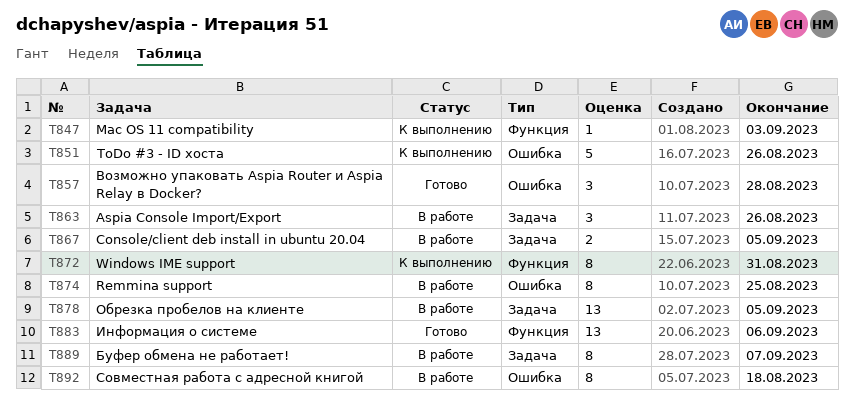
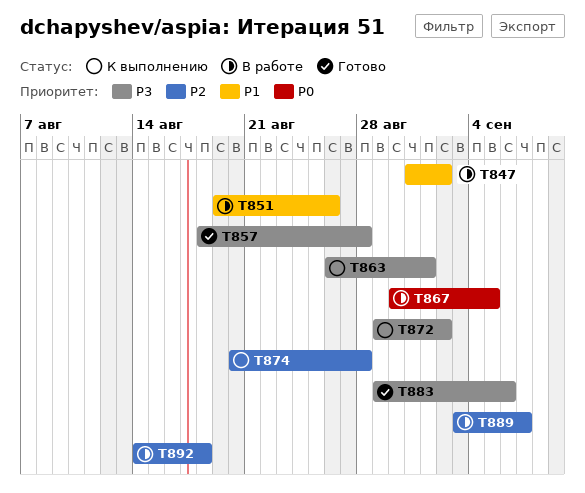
T847, status: К выполнению -> В работе
T847, due: Sep 3 -> Sep 2
T851, status: К выполнению -> В работе
T863, status: В работе -> К выполнению
T863, due: Aug 26 -> Sep 1
T872, due: Aug 31 -> Sep 2
T874, status: В работе -> К выполнению
T874, due: Aug 25 -> Aug 28
T878: present -> none

